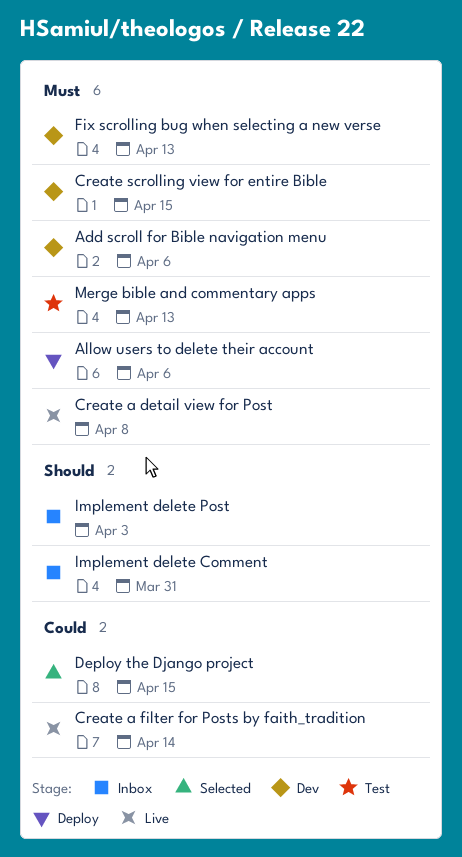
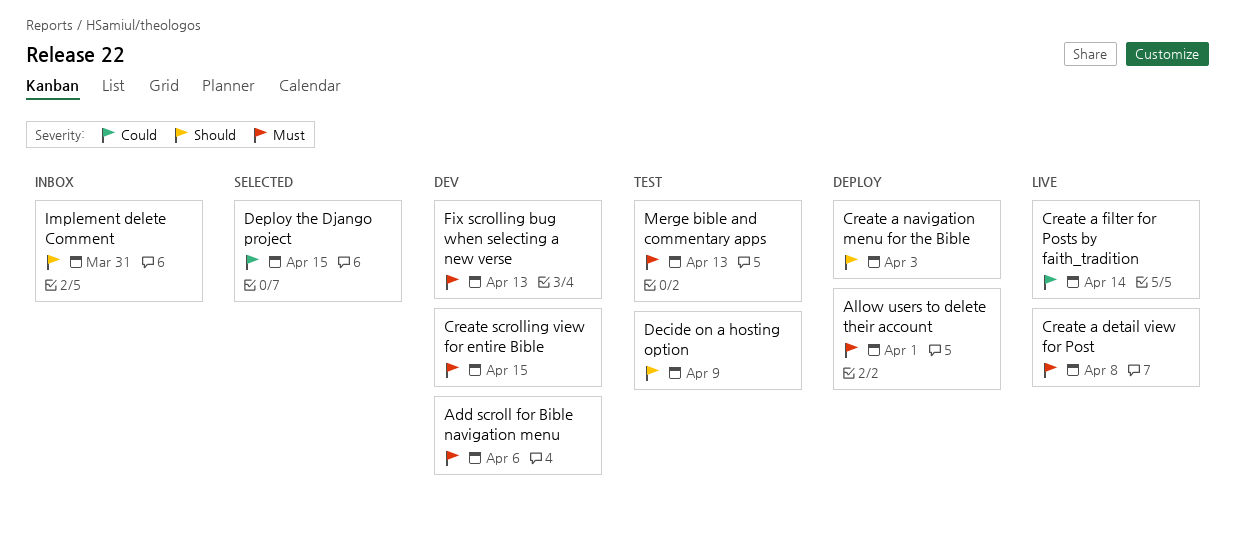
Allow users to delete their account, due: Apr 6 -> Apr 1
Create a navigation menu for the Bible: none -> present
Decide on a hosting option: none -> present
Implement delete Post: present -> none

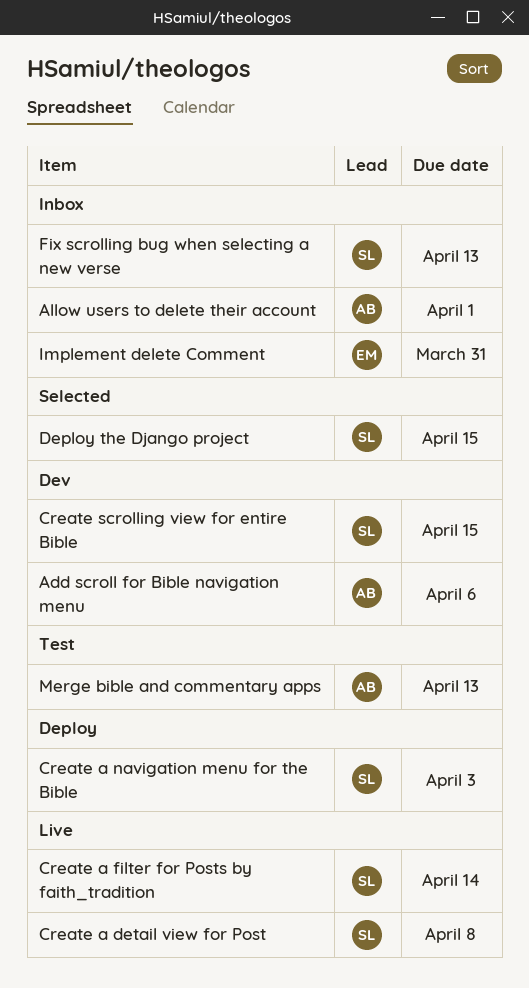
Allow users to delete their account, status: Deploy -> Inbox
Decide on a hosting option: present -> none
Fix scrolling bug when selecting a new verse, status: Dev -> Inbox

